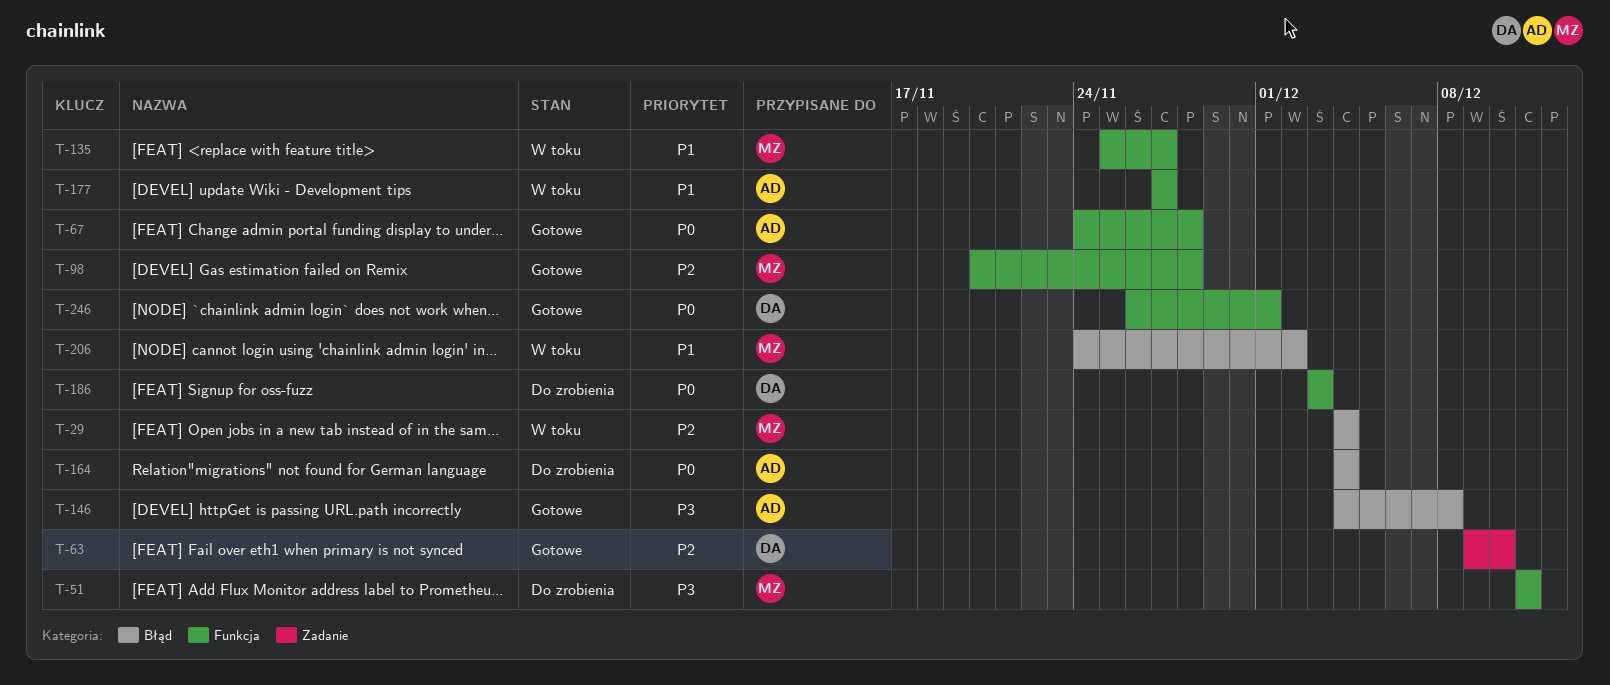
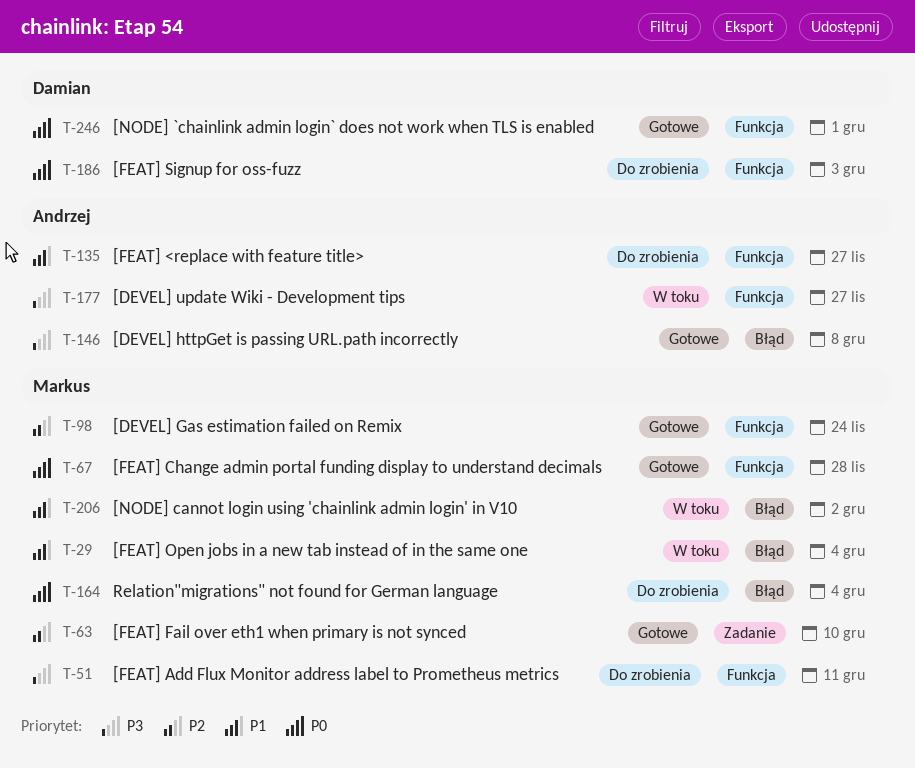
T-29, priority: P2 -> P1
T-63, owner: Damian -> Markus
T-67, owner: Andrzej -> Markus
T-98, due: Nov 28 -> Nov 24
T-135, status: W toku -> Do zrobienia
T-135, owner: Markus -> Andrzej
T-164, owner: Andrzej -> Markus
T-177, priority: P1 -> P3

